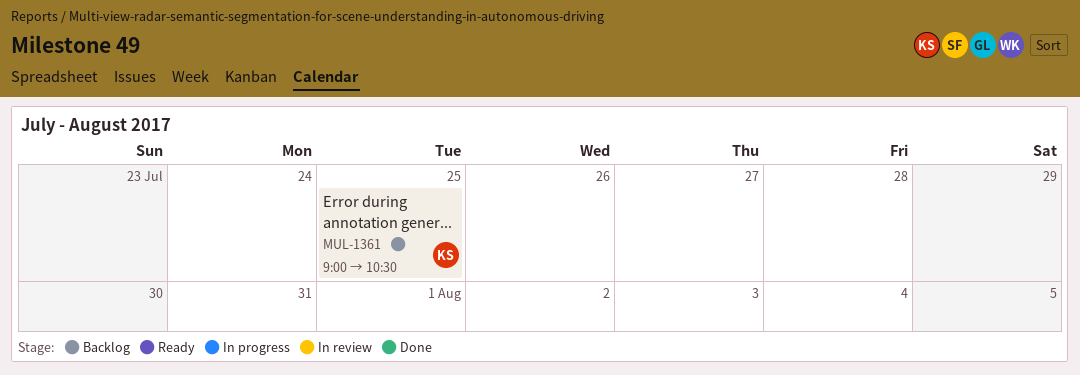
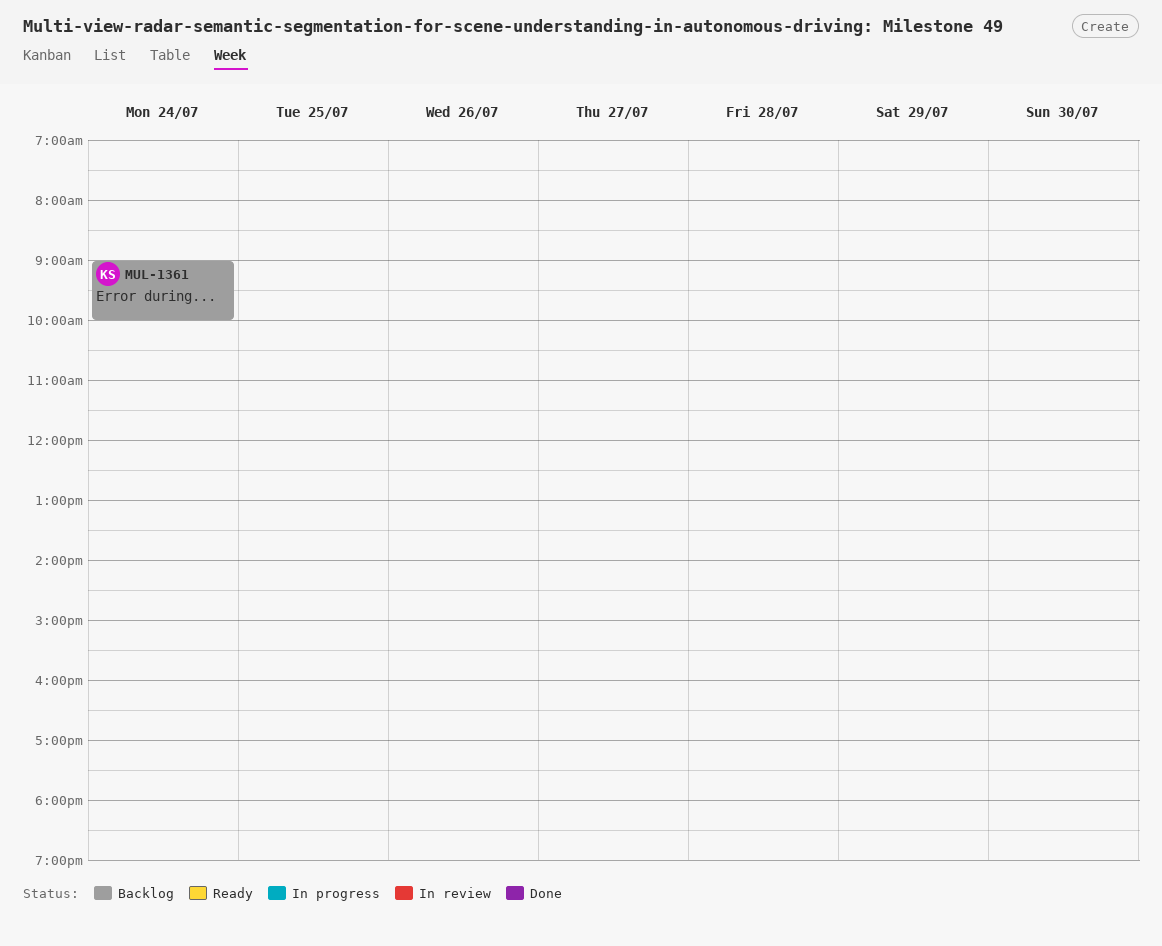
MUL-1361, day: Jul 25 -> Jul 24
MUL-1361, ends: 10:30 -> 10:00

